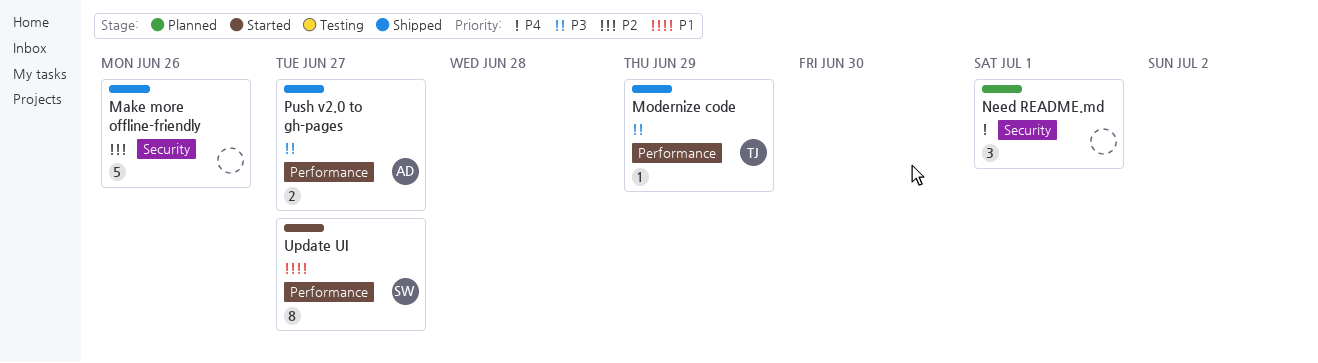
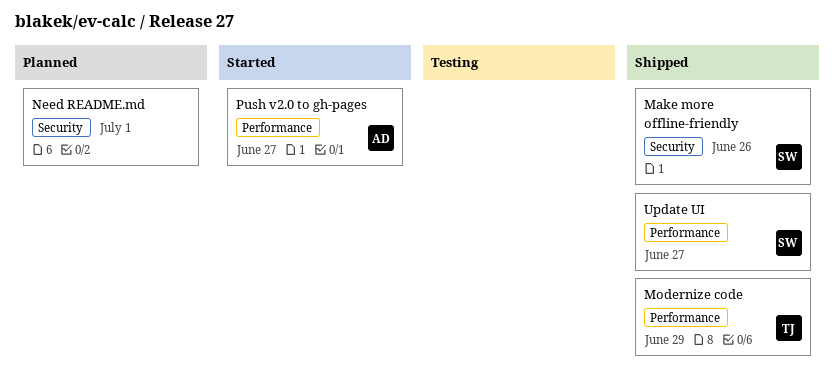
Make more offline-friendly, owner: none -> SW
Push v2.0 to gh-pages, status: Shipped -> Started
Update UI, status: Started -> Shipped

